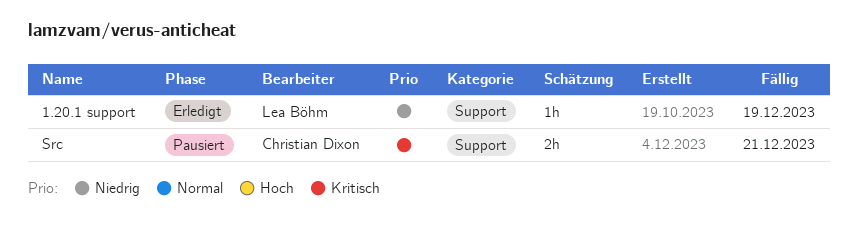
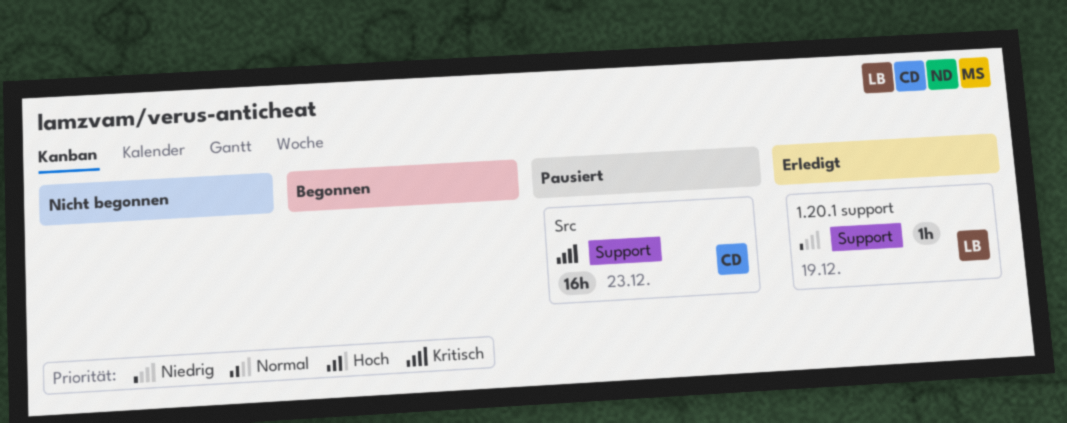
Src, estimate: 2h -> 16h
Src, due: Dec 21 -> Dec 23

